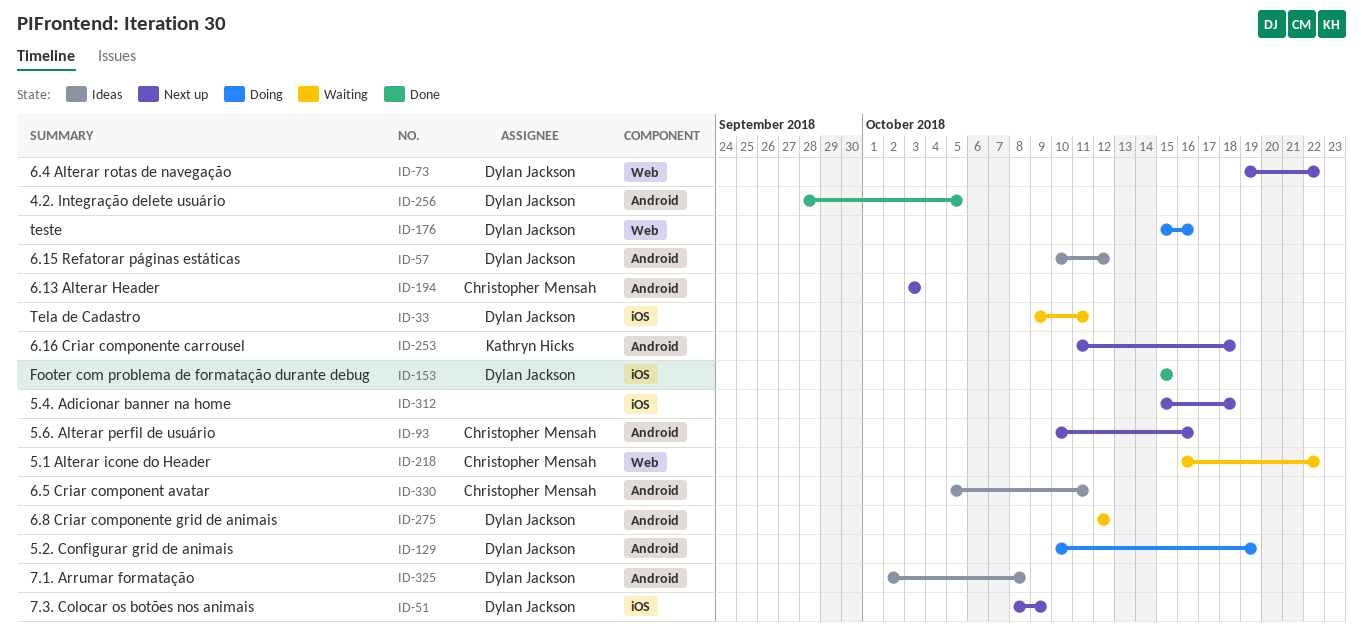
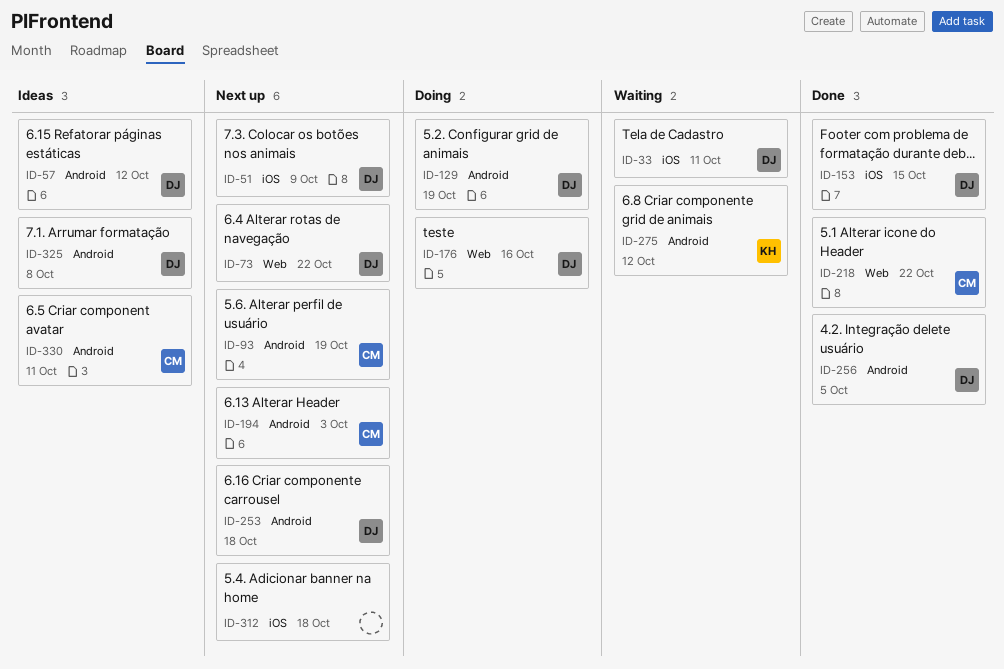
ID-93, due: Oct 16 -> Oct 19
ID-218, status: Waiting -> Done
ID-253, owner: Kathryn Hicks -> Dylan Jackson
ID-275, owner: Dylan Jackson -> Kathryn Hicks

